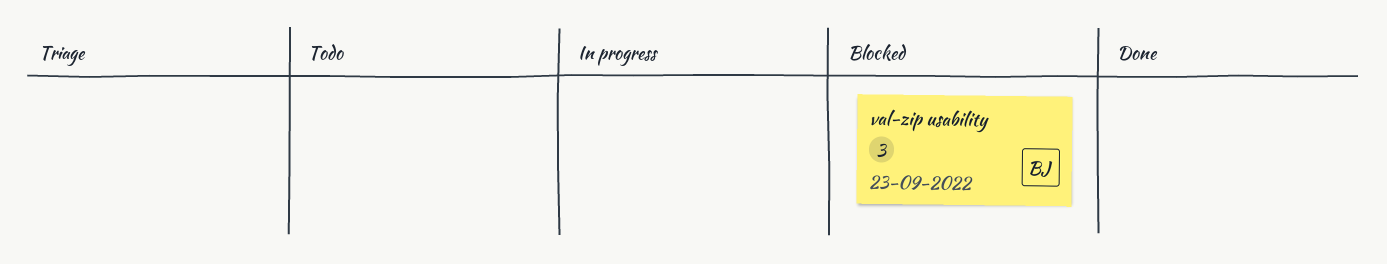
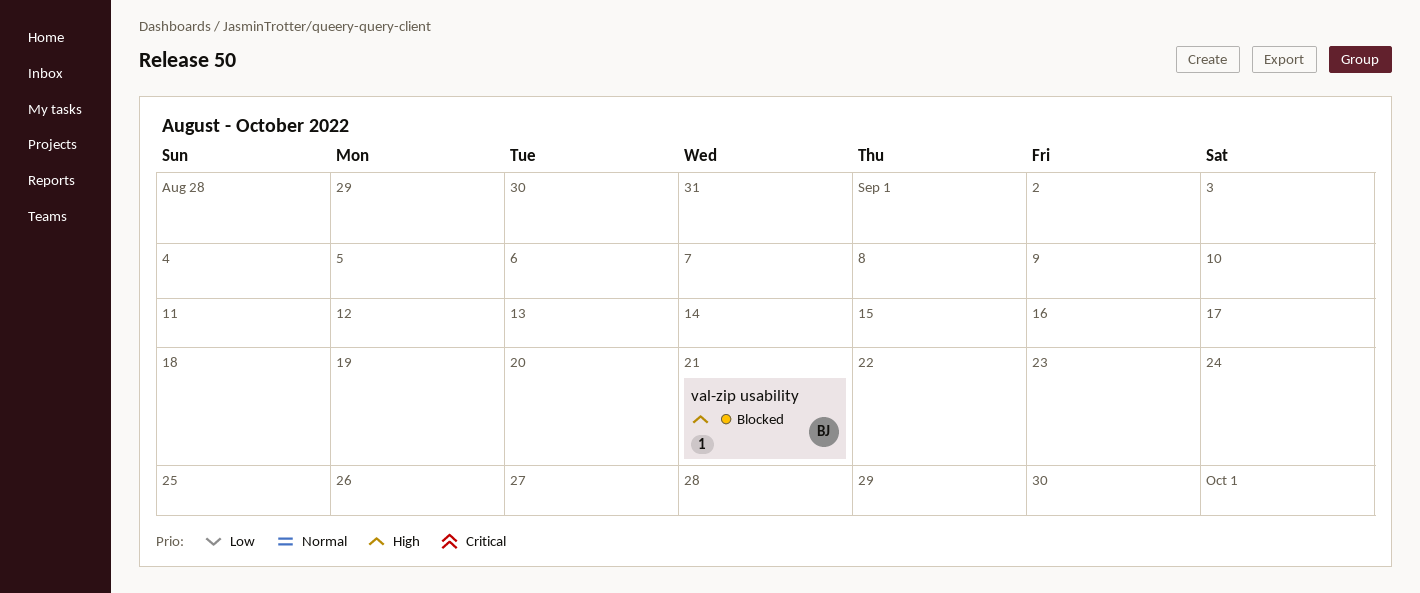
val-zip usability, estimate: 3 -> 1
val-zip usability, due: Sep 23 -> Sep 21

